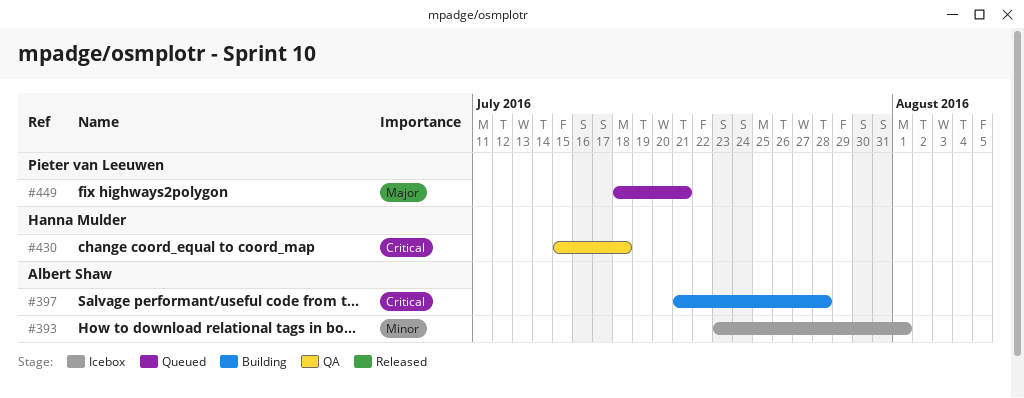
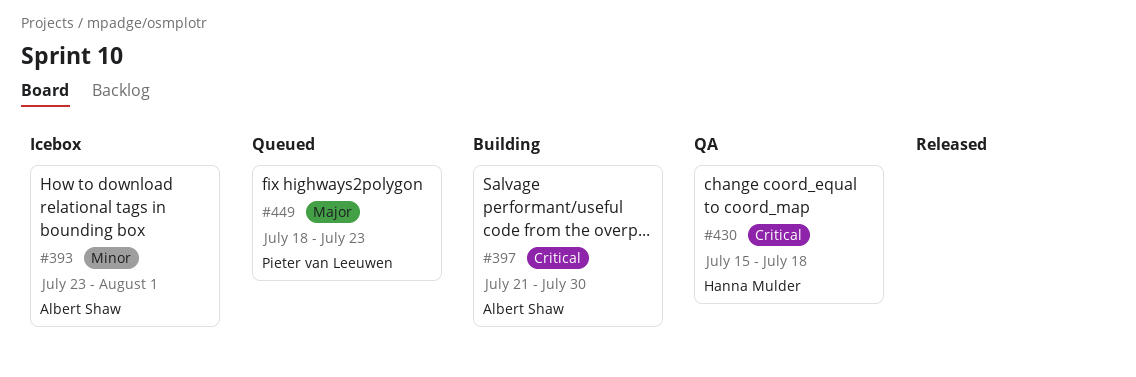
#397, due: Jul 28 -> Jul 30
#449, due: Jul 21 -> Jul 23

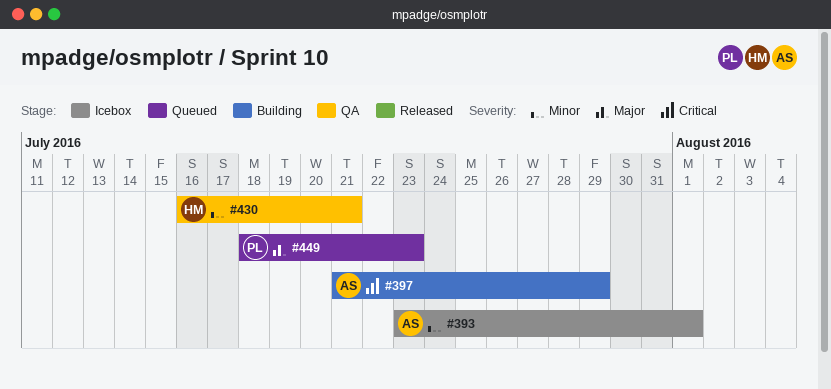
#397, due: Jul 30 -> Jul 29
#430, priority: Critical -> Minor
#430, start: Jul 15 -> Jul 16
#430, due: Jul 18 -> Jul 21

